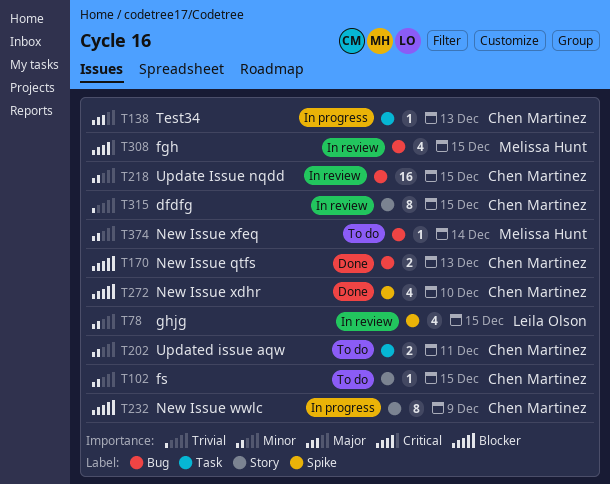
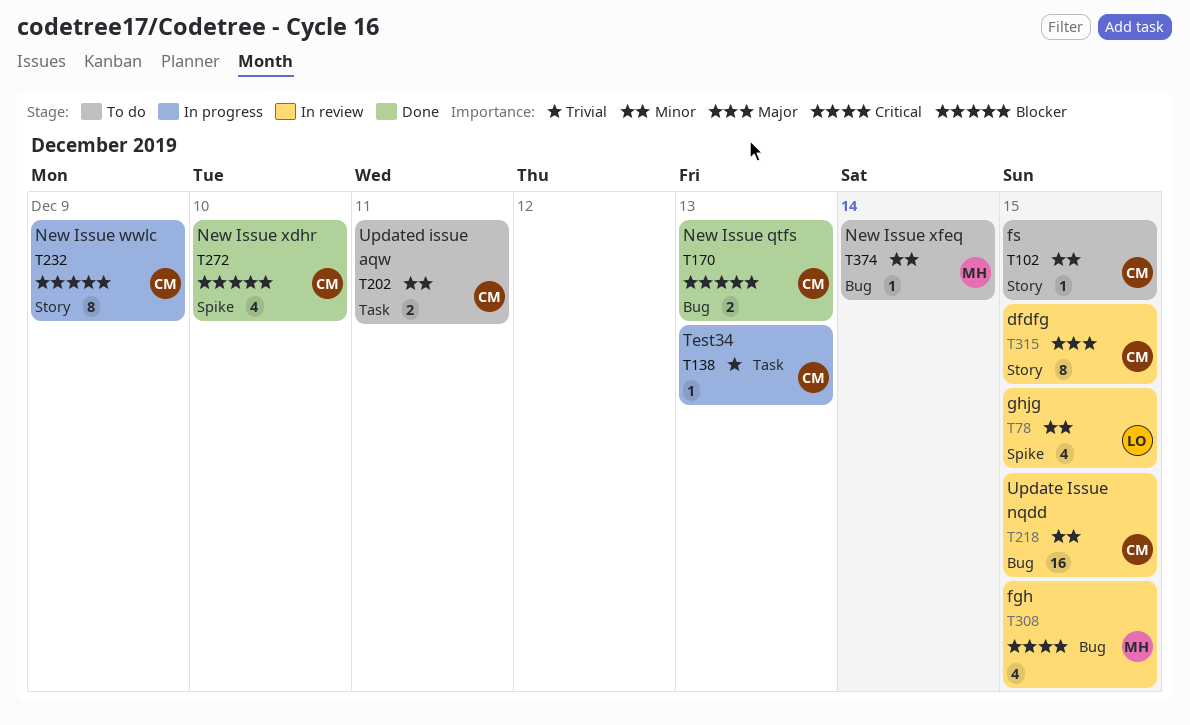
T138, priority: Major -> Trivial
T315, priority: Trivial -> Major

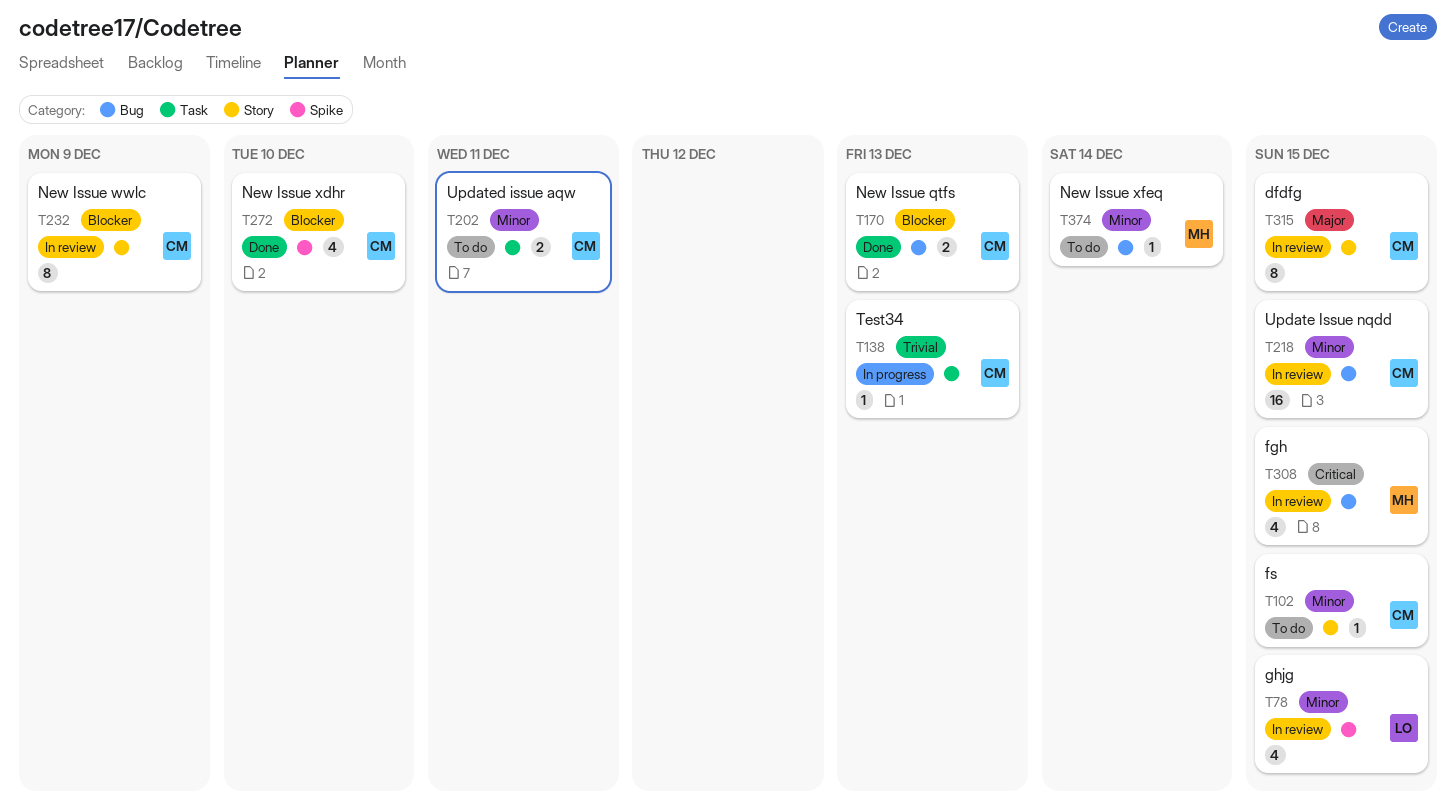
T232, status: In progress -> In review

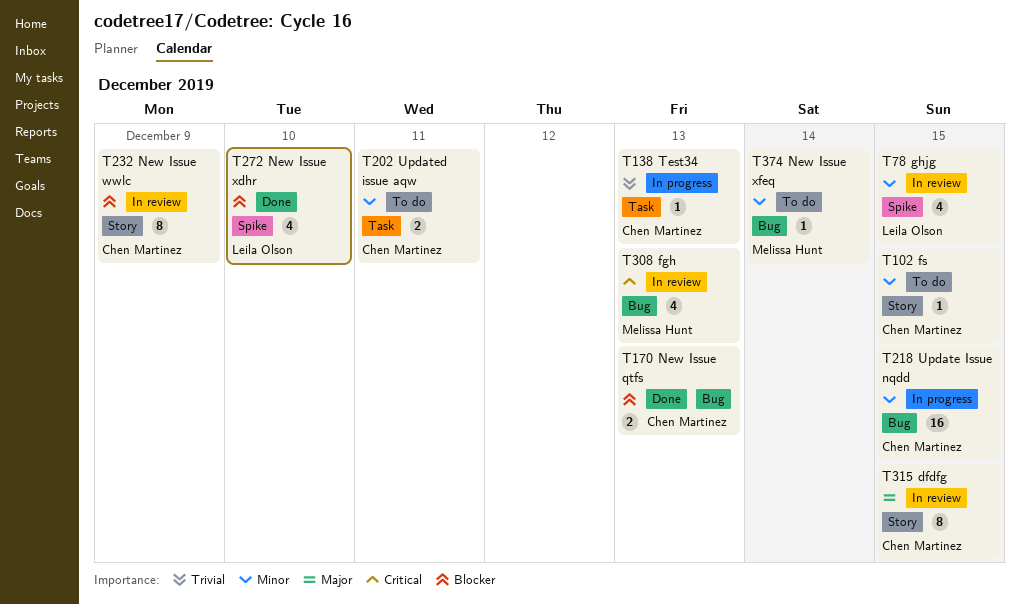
T218, status: In review -> In progress
T272, owner: Chen Martinez -> Leila Olson
T308, due: Dec 15 -> Dec 13

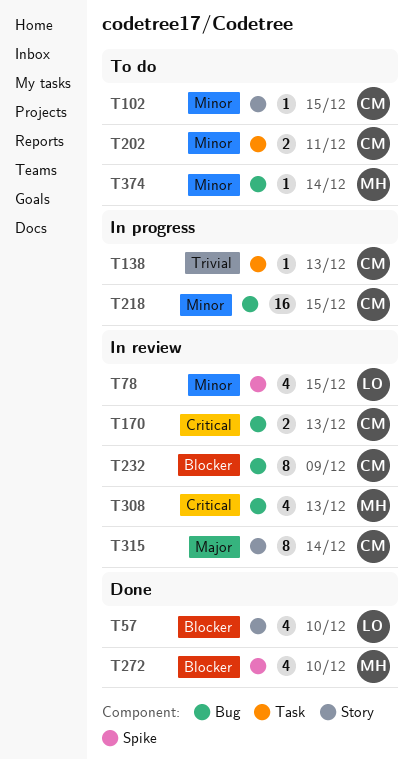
T57: none -> present
T170, status: Done -> In review
T170, priority: Blocker -> Critical
T232, label: Story -> Bug
T272, owner: Leila Olson -> Melissa Hunt
T315, due: Dec 15 -> Dec 14

